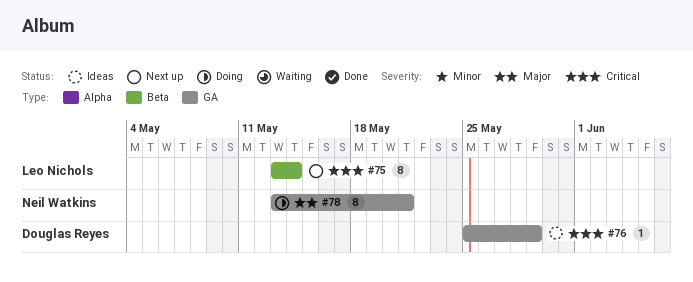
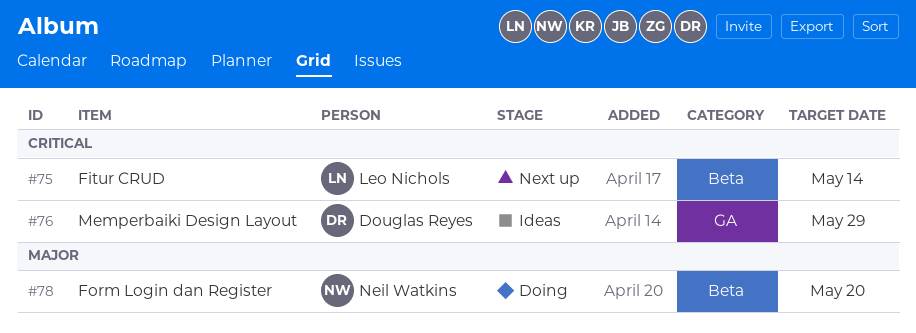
#78, label: GA -> Beta
#78, due: May 21 -> May 20

